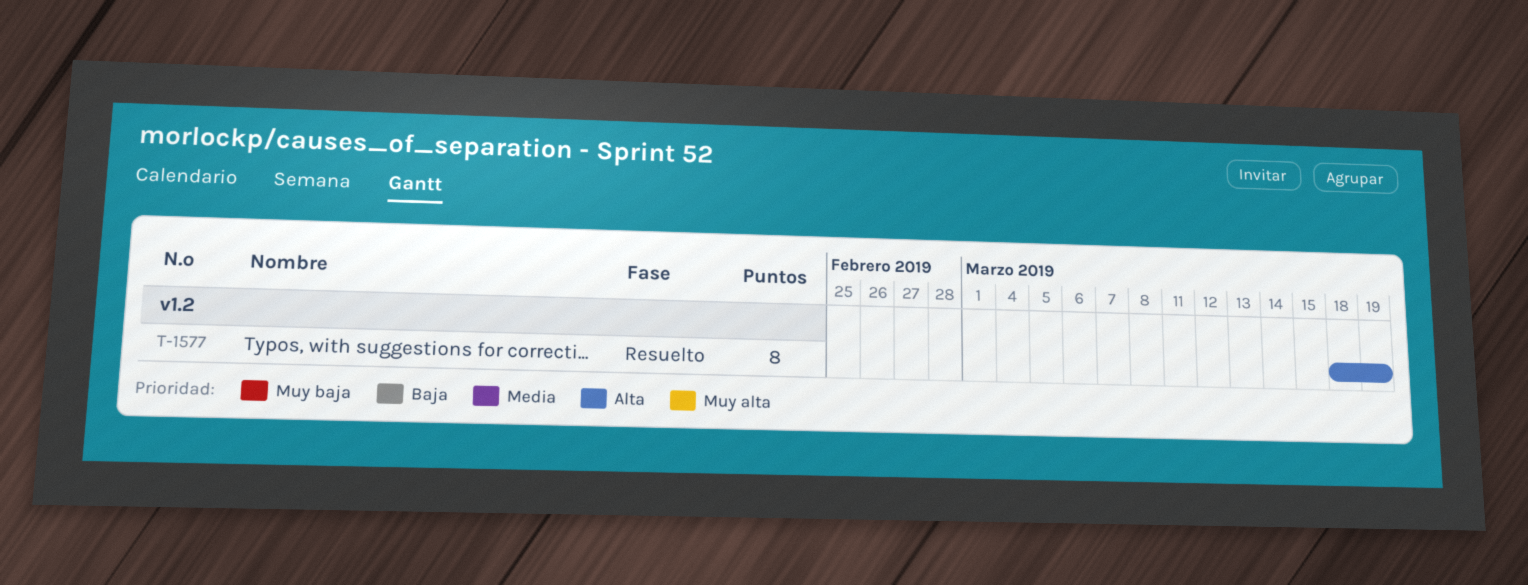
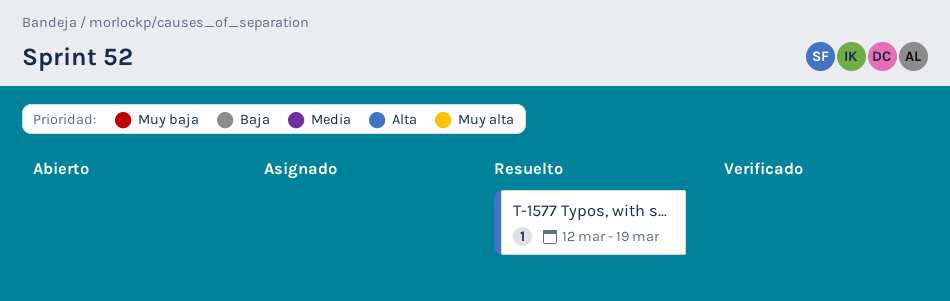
T-1577, estimate: 8 -> 1
T-1577, start: Mar 18 -> Mar 12

